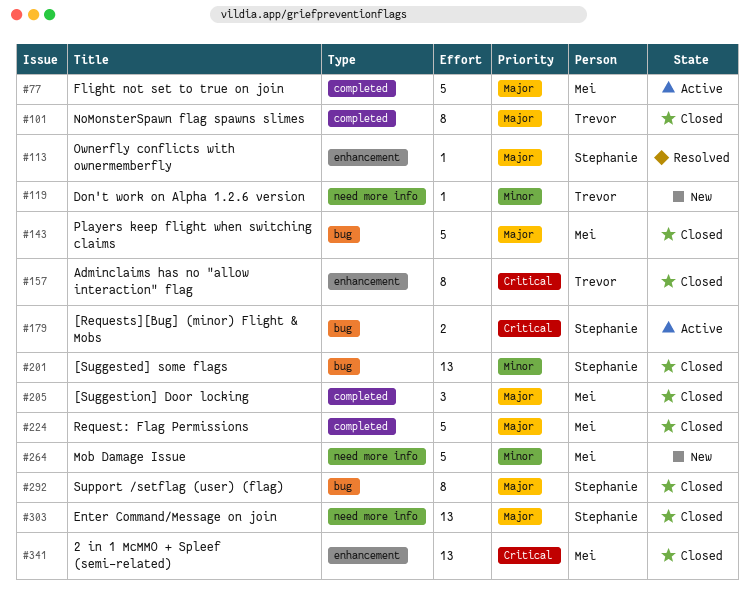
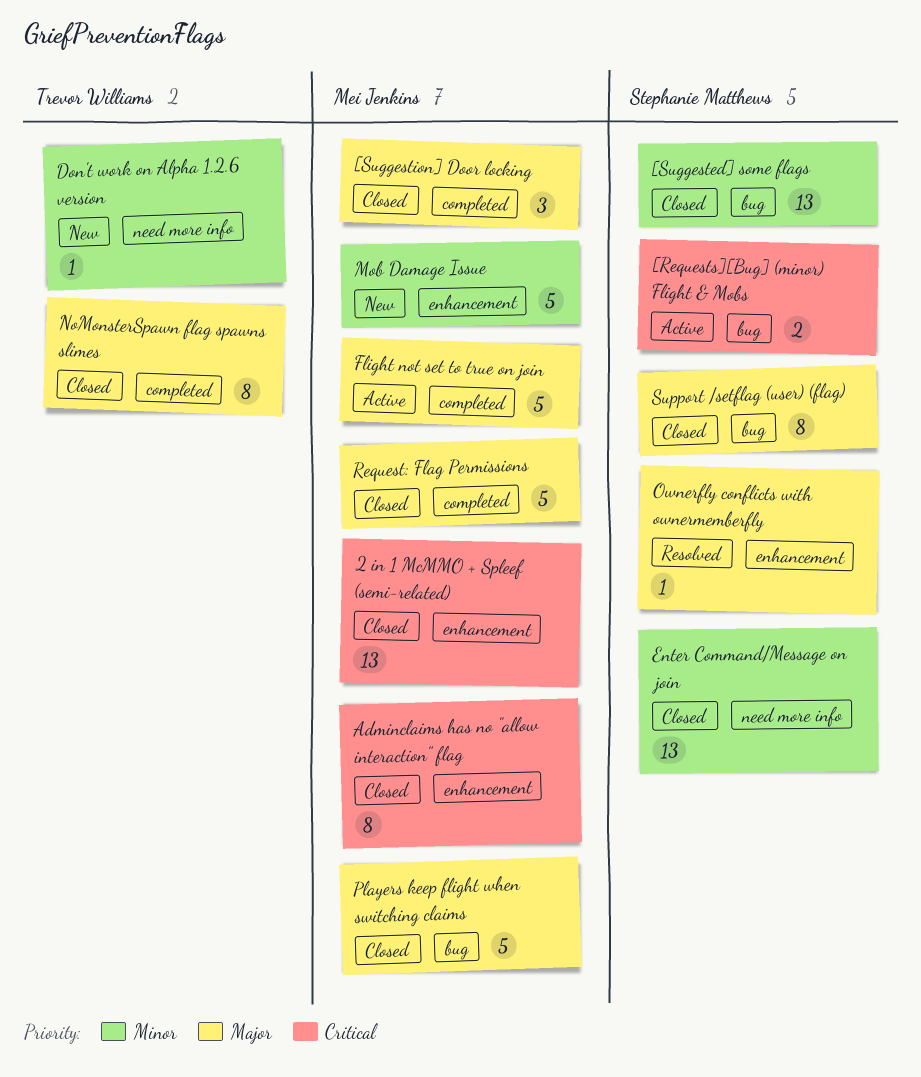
Adminclaims has no "allow interaction" flag, owner: Trevor Williams -> Mei Jenkins
Enter Command/Message on join, priority: Major -> Minor
Mob Damage Issue, label: need more info -> enhancement

